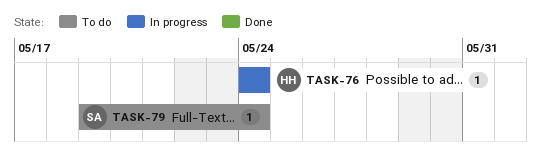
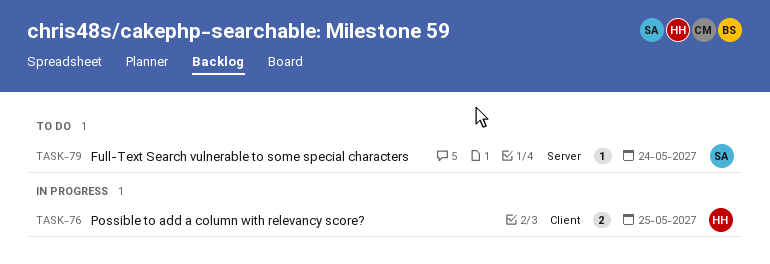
TASK-76, estimate: 1 -> 2
TASK-76, due: May 24 -> May 25

